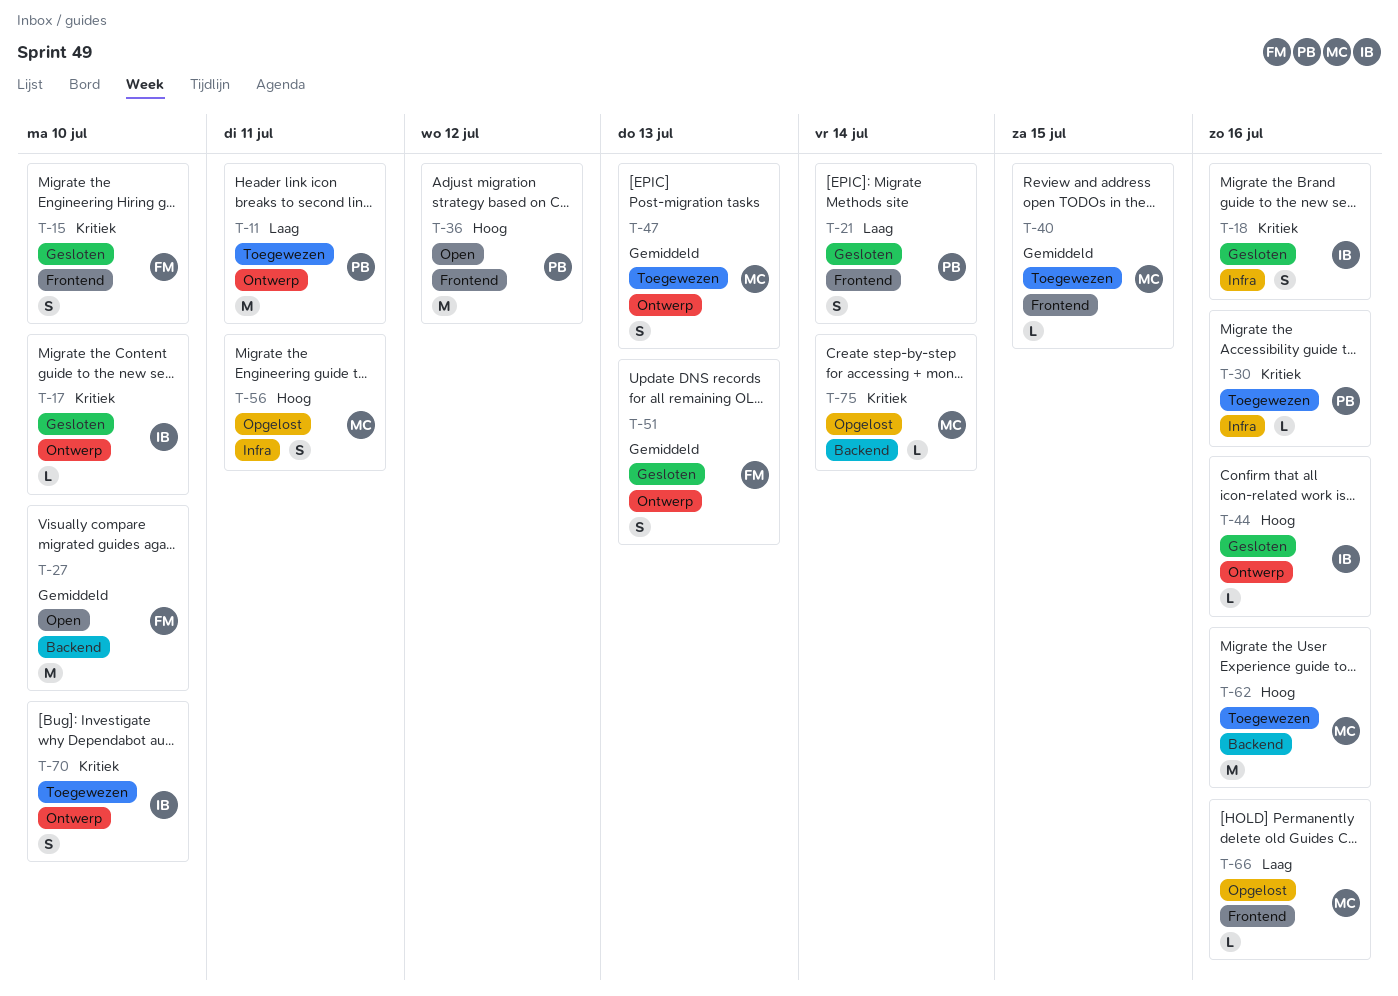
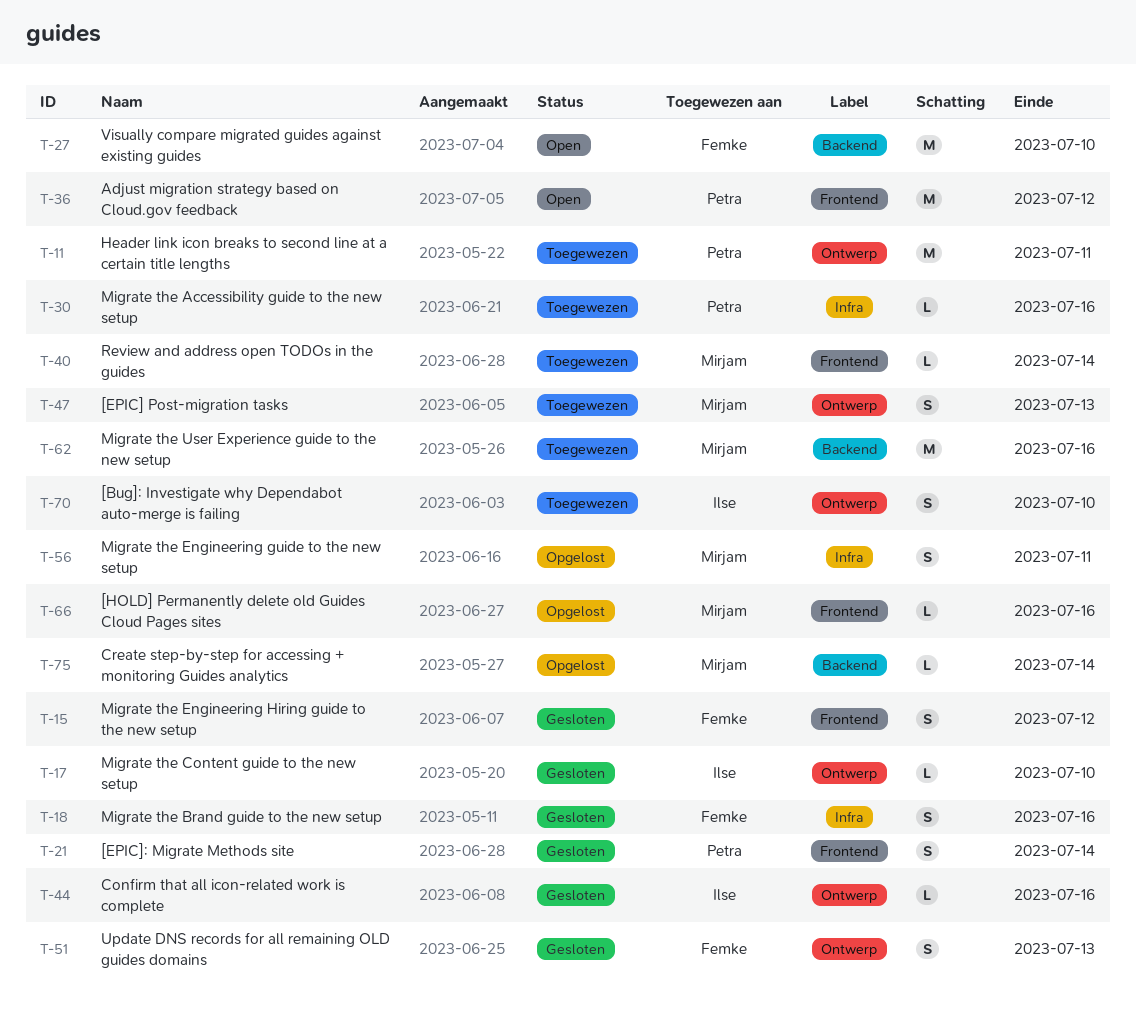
T-15, due: Jul 10 -> Jul 12
T-18, owner: Ilse -> Femke
T-40, due: Jul 15 -> Jul 14

